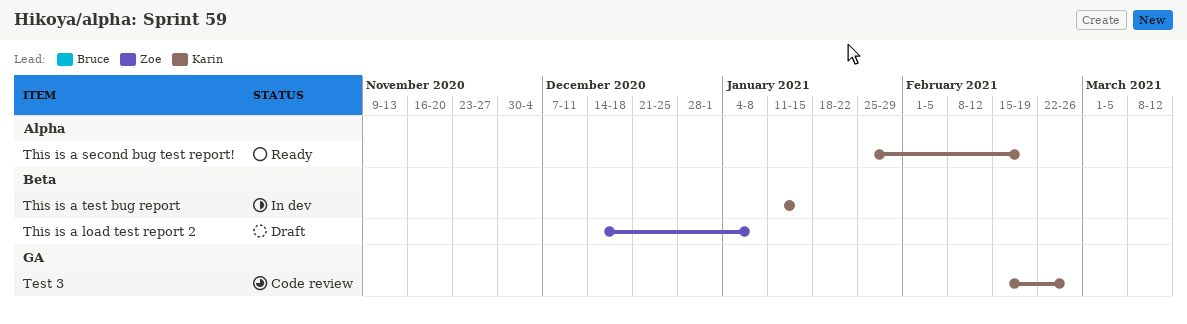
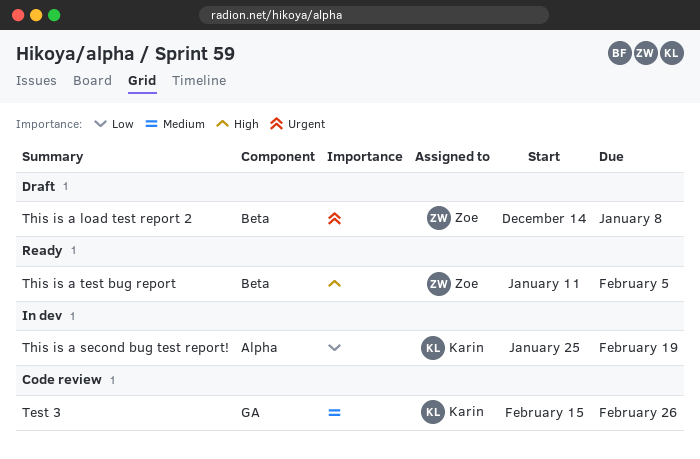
This is a second bug test report!, status: Ready -> In dev
This is a test bug report, status: In dev -> Ready
This is a test bug report, owner: Karin -> Zoe
This is a test bug report, due: Jan 15 -> Feb 5

